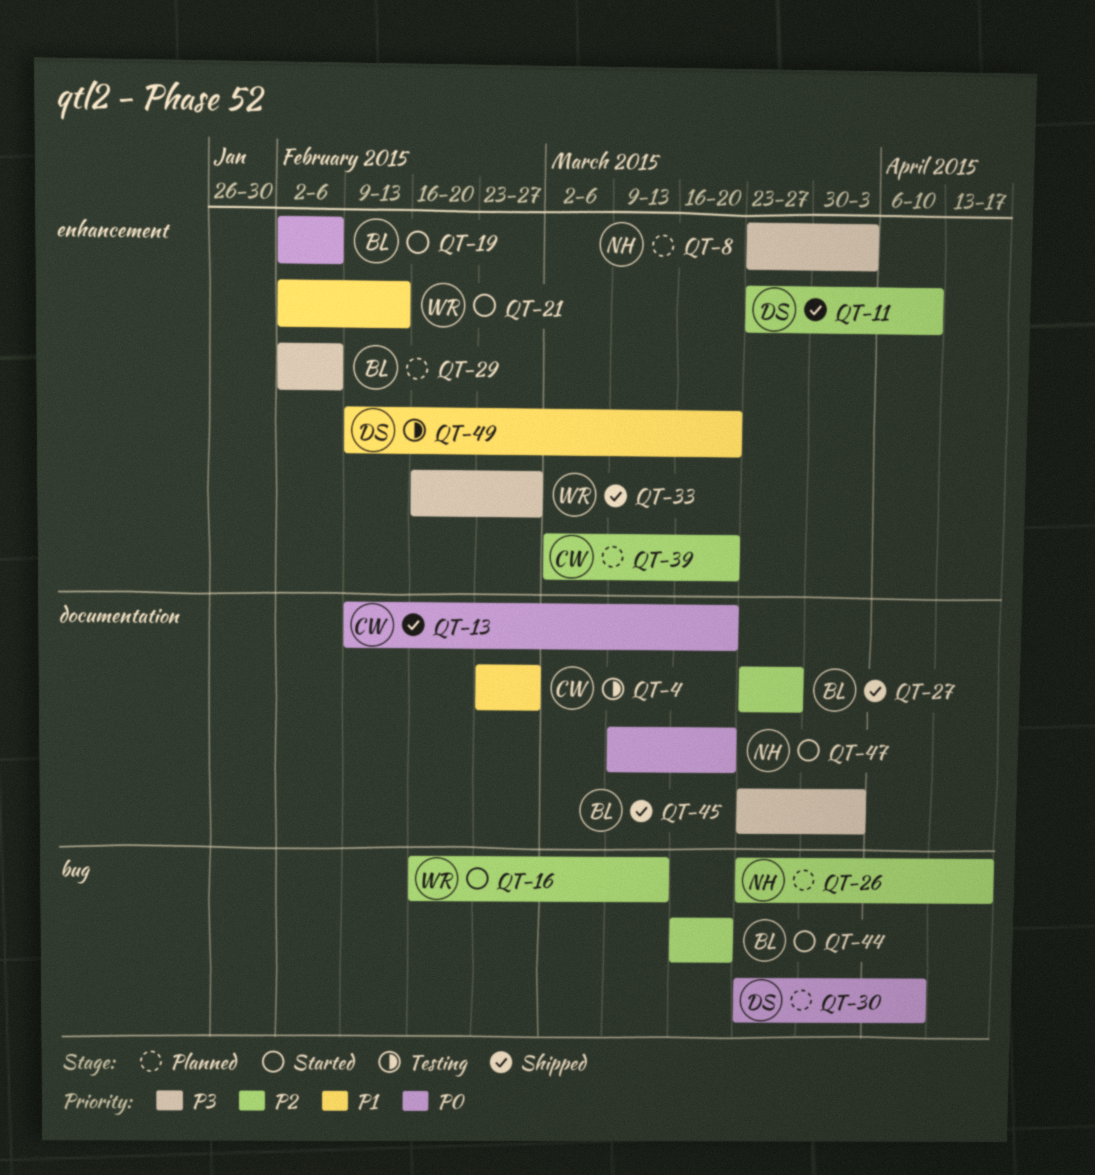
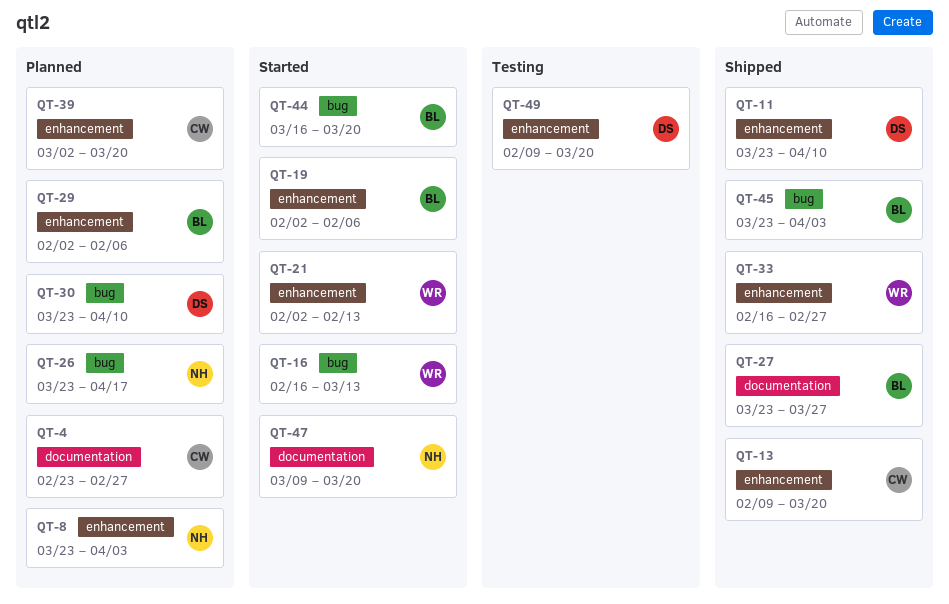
QT-4, status: Testing -> Planned
QT-13, label: documentation -> enhancement
QT-45, label: documentation -> bug

